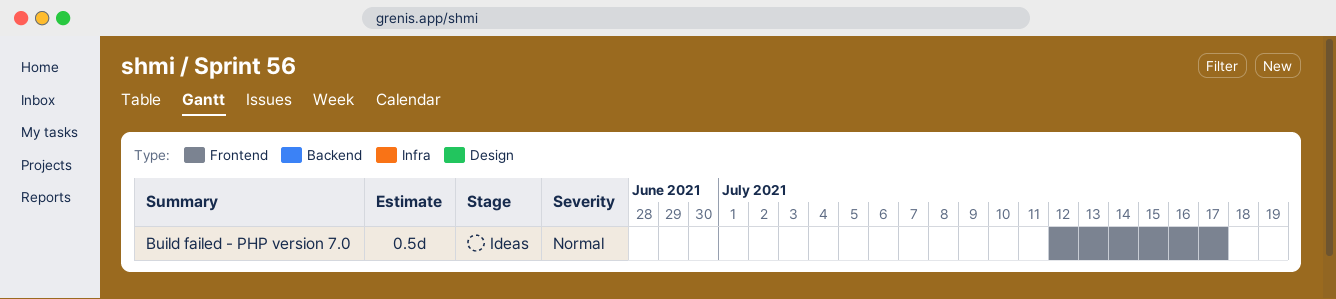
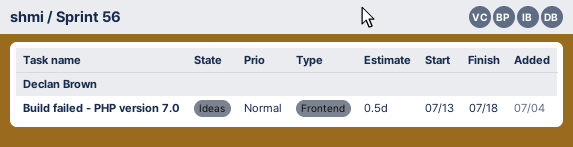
Build failed - PHP version 7.0, start: Jul 12 -> Jul 13
Build failed - PHP version 7.0, due: Jul 17 -> Jul 18

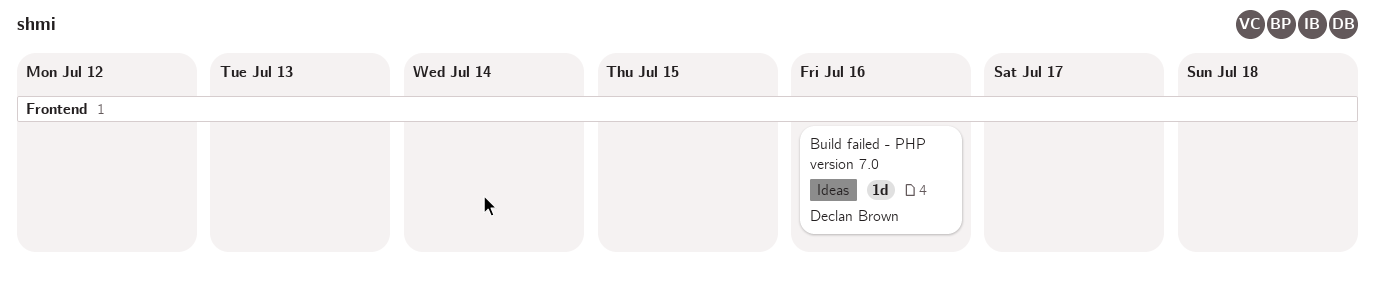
Build failed - PHP version 7.0, estimate: 0.5d -> 1d
Build failed - PHP version 7.0, due: Jul 18 -> Jul 16

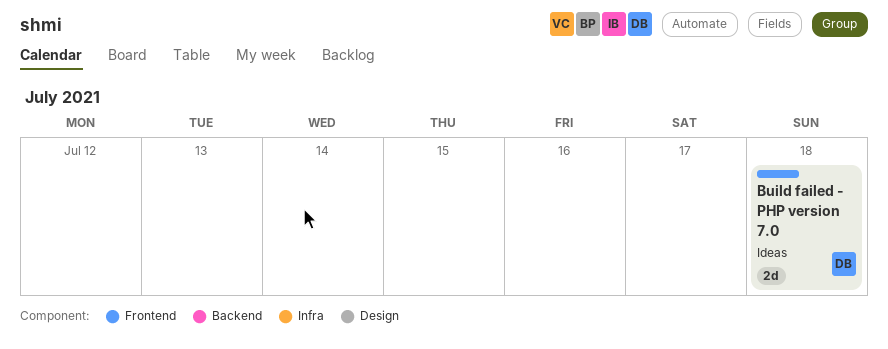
Build failed - PHP version 7.0, estimate: 1d -> 2d
Build failed - PHP version 7.0, due: Jul 16 -> Jul 18

